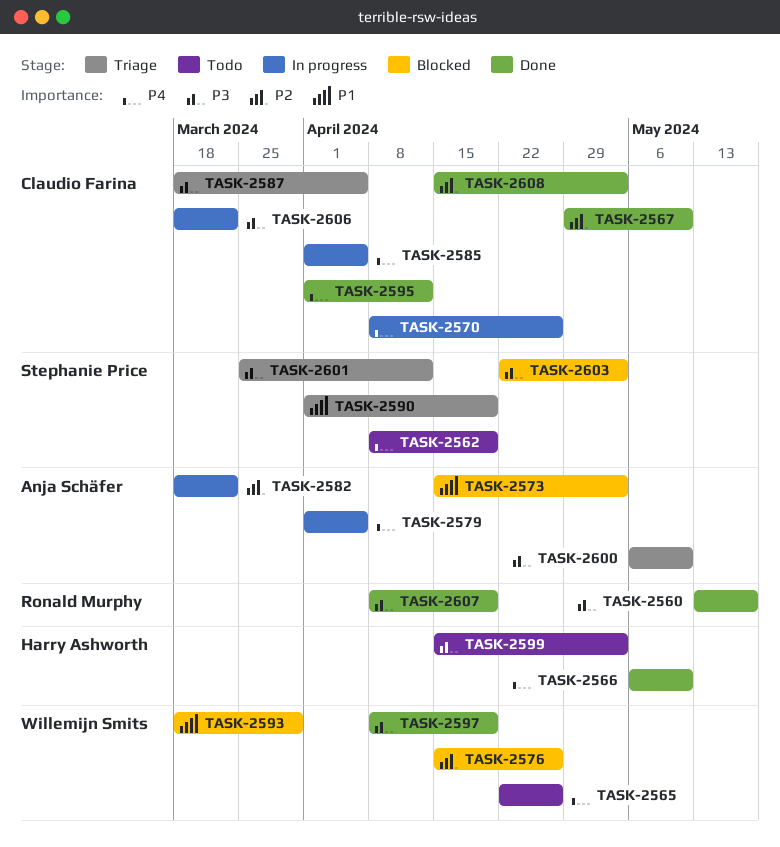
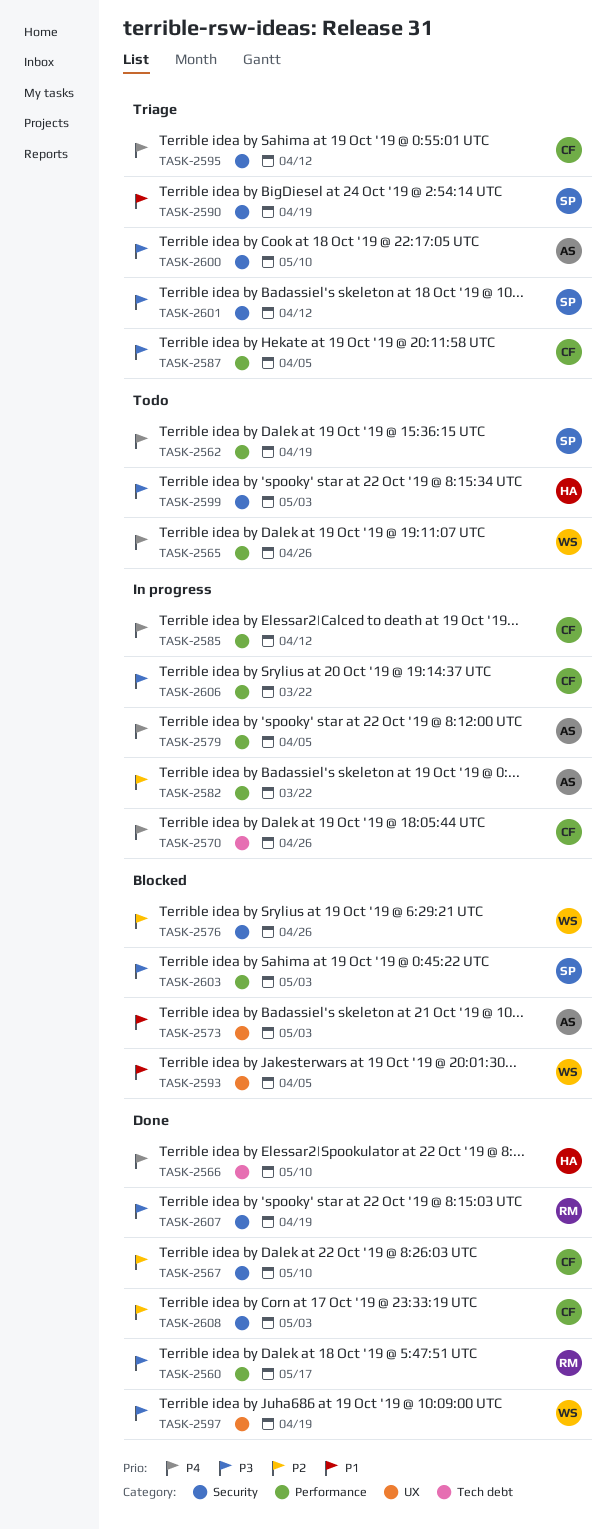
TASK-2585, due: Apr 5 -> Apr 12
TASK-2593, due: Mar 29 -> Apr 5
TASK-2595, status: Done -> Triage

